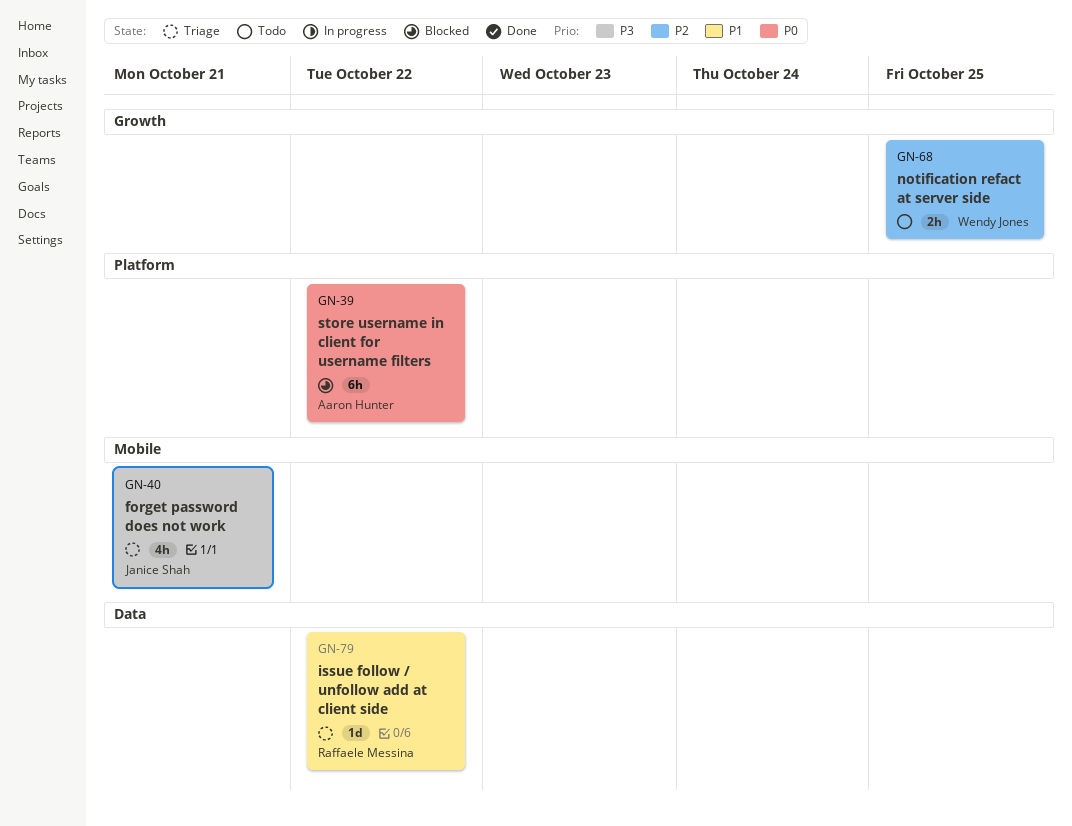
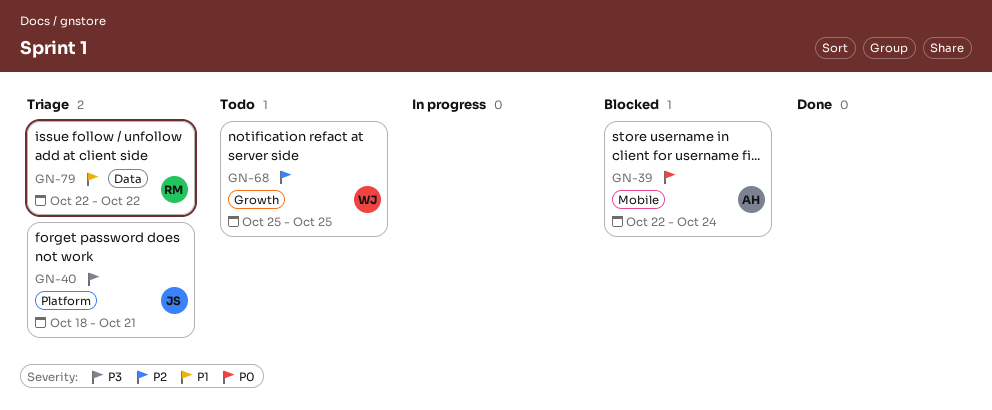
GN-39, label: Platform -> Mobile
GN-39, due: Oct 22 -> Oct 24
GN-40, label: Mobile -> Platform

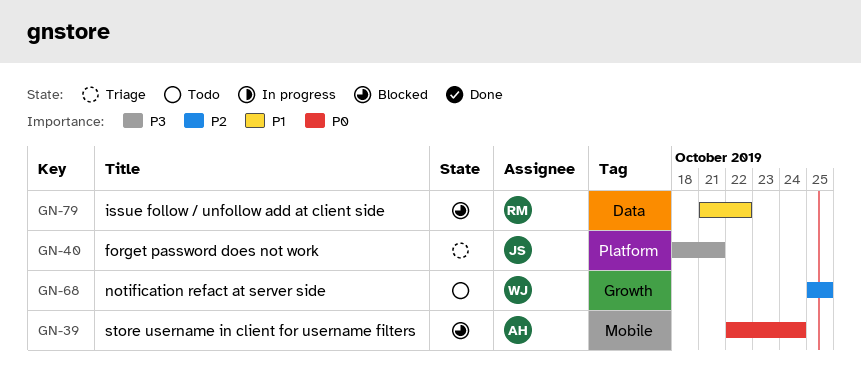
GN-79, status: Triage -> Blocked
GN-79, start: Oct 22 -> Oct 21

